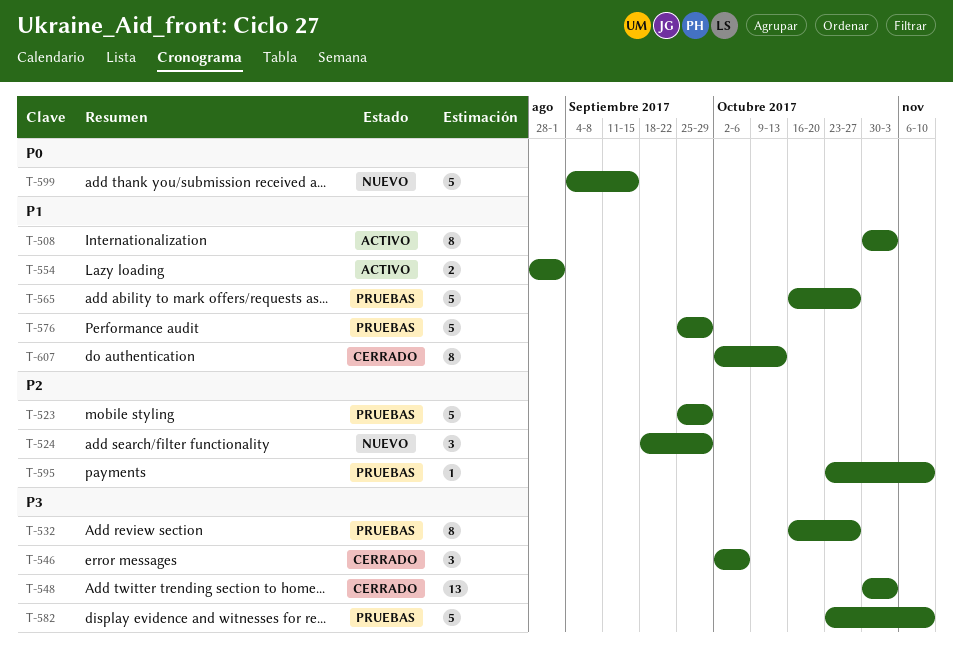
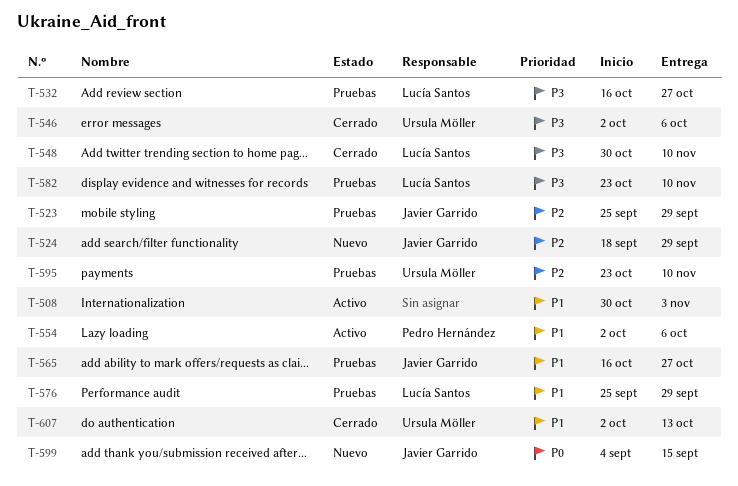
T-548, due: Nov 3 -> Nov 10
T-554, start: Aug 28 -> Oct 2
T-554, due: Sep 1 -> Oct 6

